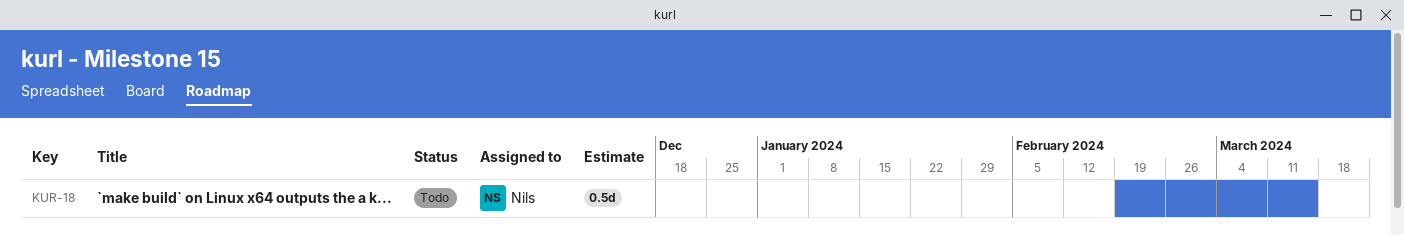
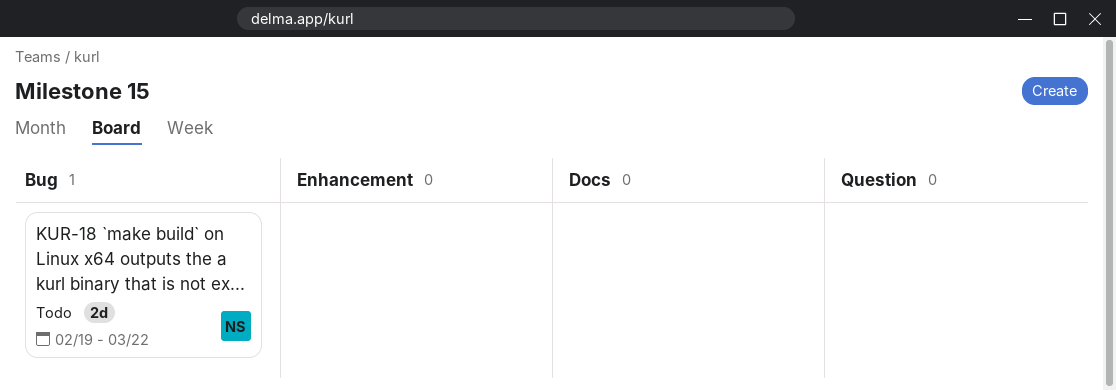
KUR-18, estimate: 0.5d -> 2d
KUR-18, due: Mar 15 -> Mar 22

